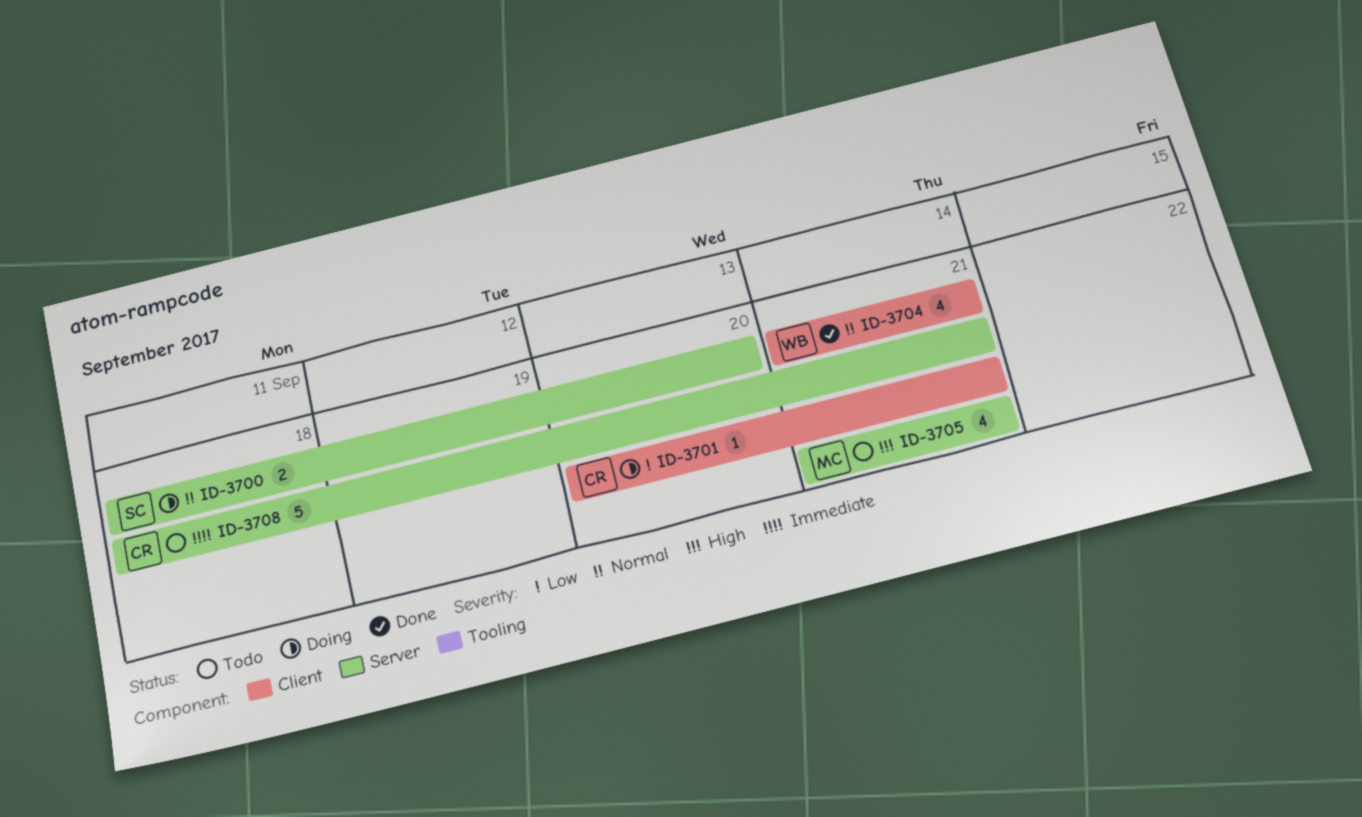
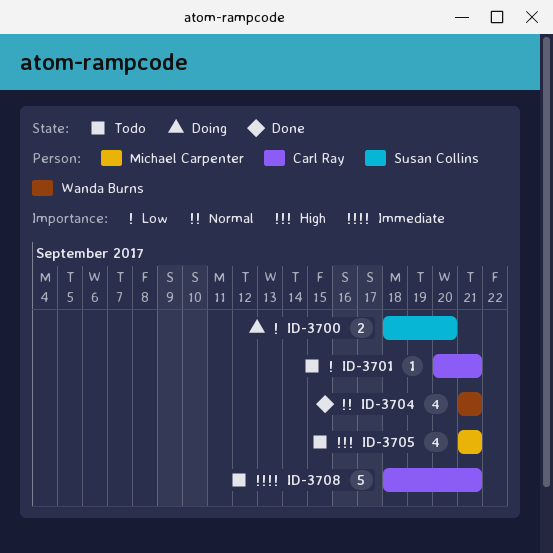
ID-3700, priority: Normal -> Low
ID-3701, status: Doing -> Todo

